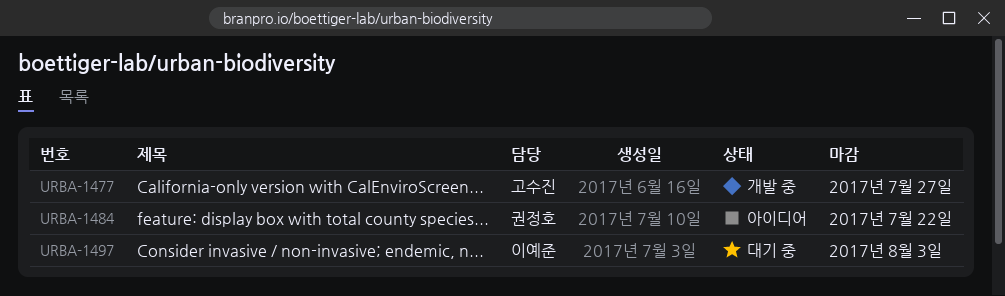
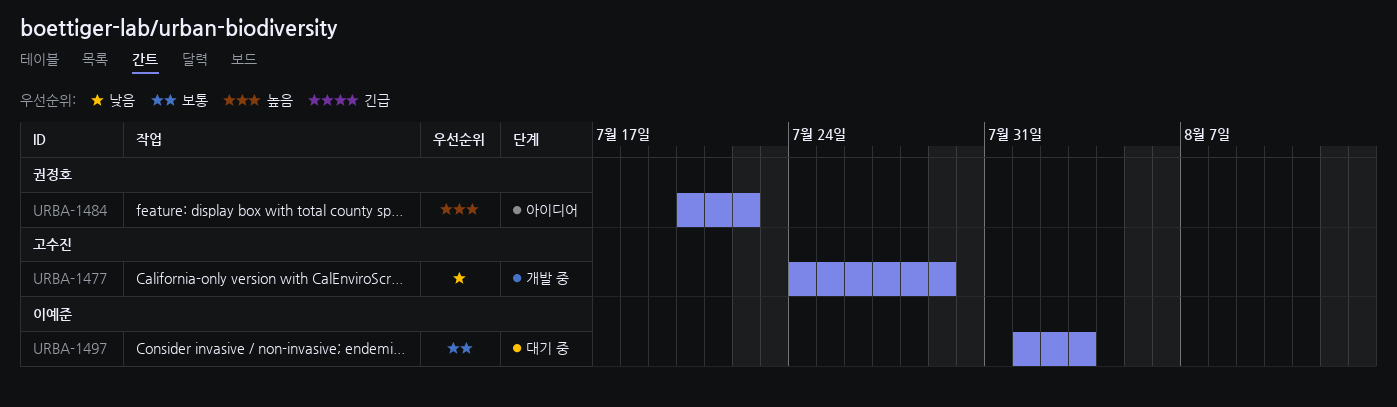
URBA-1477, due: Jul 27 -> Jul 29

